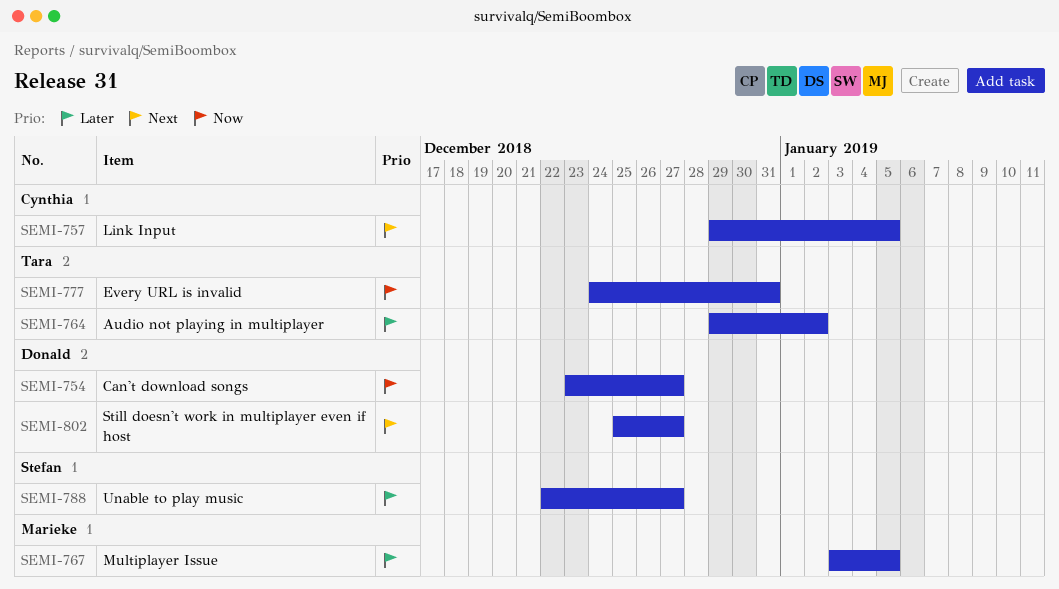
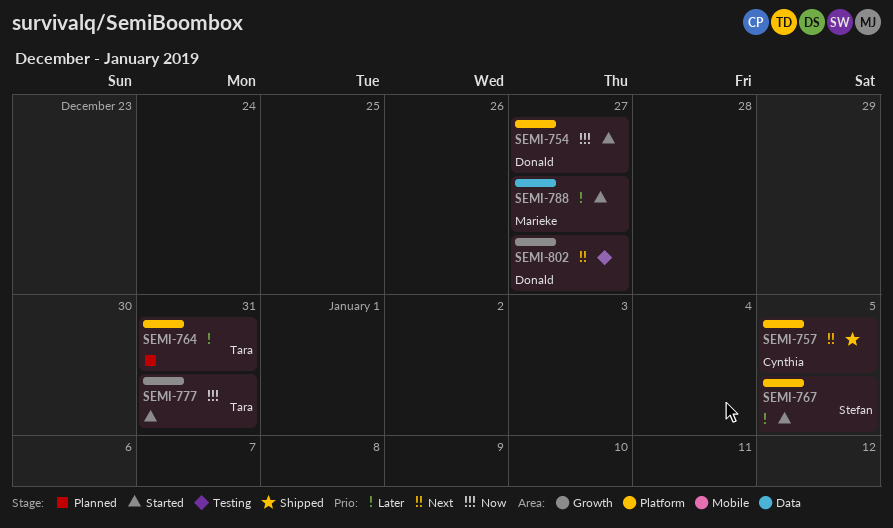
SEMI-764, due: Jan 2 -> Dec 31
SEMI-767, owner: Marieke -> Stefan
SEMI-788, owner: Stefan -> Marieke

